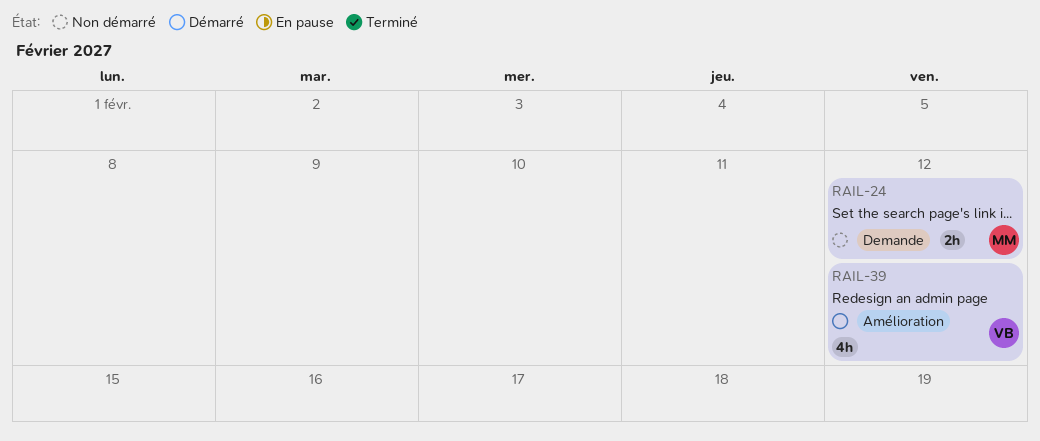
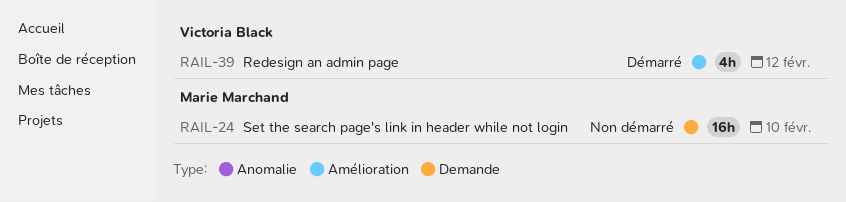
RAIL-24, estimate: 2h -> 16h
RAIL-24, due: Feb 12 -> Feb 10

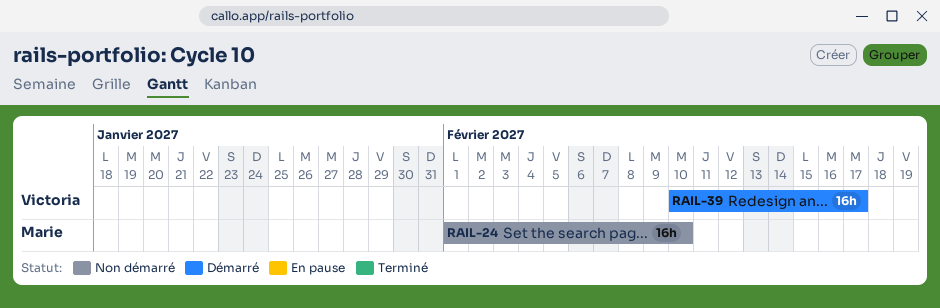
RAIL-39, estimate: 4h -> 16h
RAIL-39, due: Feb 12 -> Feb 17

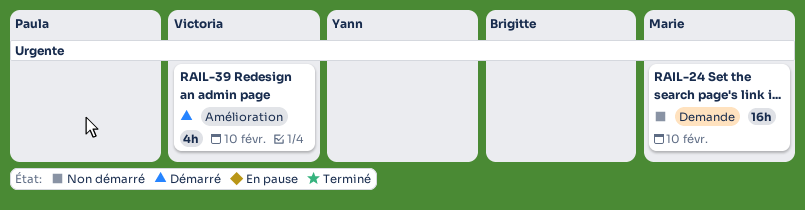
RAIL-39, estimate: 16h -> 4h
RAIL-39, due: Feb 17 -> Feb 10

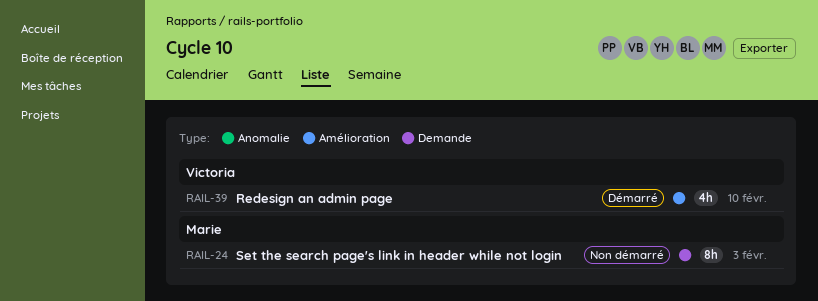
RAIL-24, estimate: 16h -> 8h
RAIL-24, due: Feb 10 -> Feb 3

